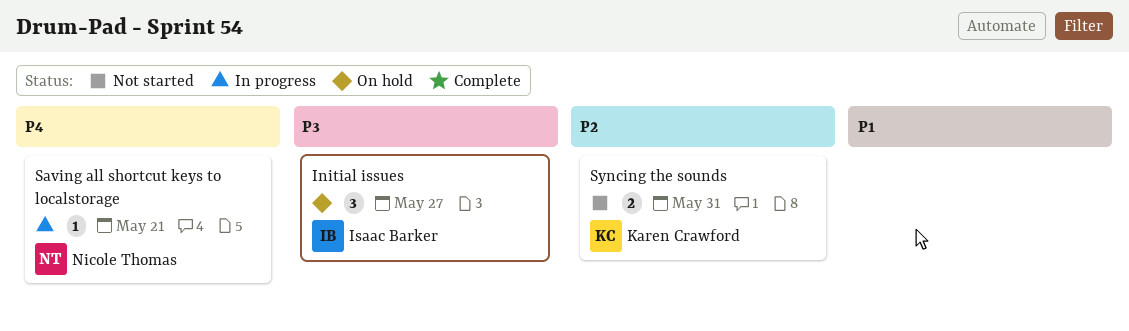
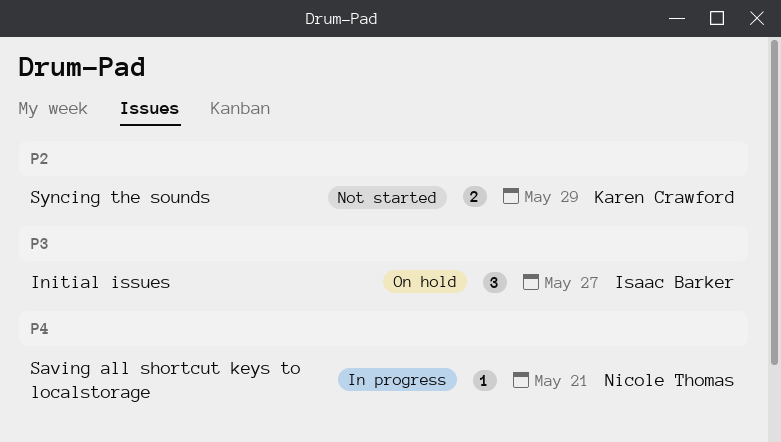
Syncing the sounds, due: May 31 -> May 29

